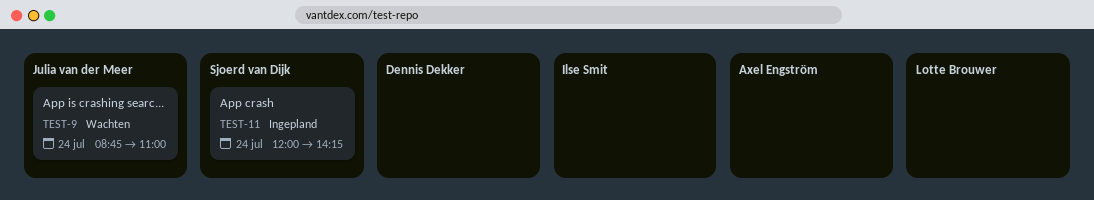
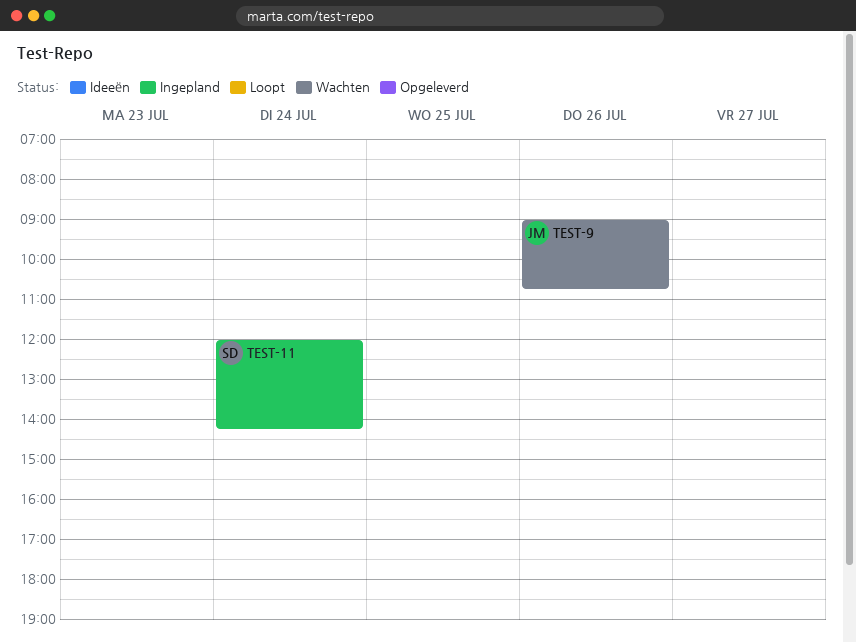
TEST-9, day: Jul 24 -> Jul 26
TEST-9, begins: 08:45 -> 09:00
TEST-9, ends: 11:00 -> 10:45

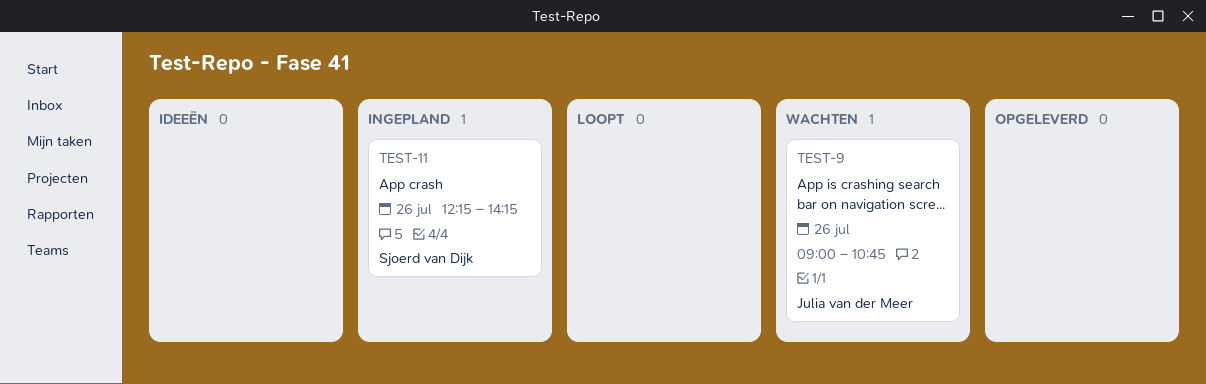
TEST-11, day: Jul 24 -> Jul 26
TEST-11, begins: 12:00 -> 12:15

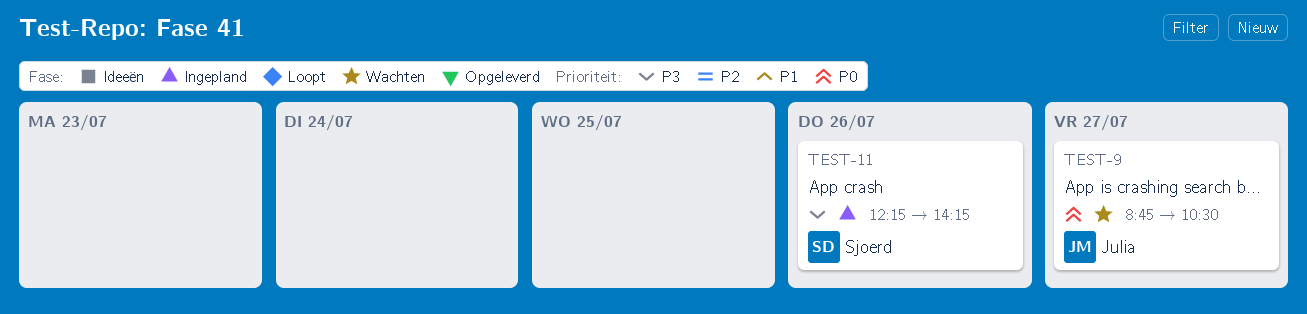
TEST-9, day: Jul 26 -> Jul 27
TEST-9, begins: 09:00 -> 08:45
TEST-9, ends: 10:45 -> 10:30

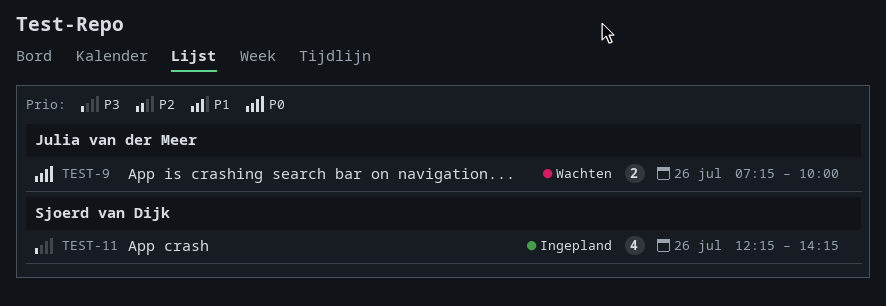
TEST-9, day: Jul 27 -> Jul 26
TEST-9, begins: 08:45 -> 07:15
TEST-9, ends: 10:30 -> 10:00

